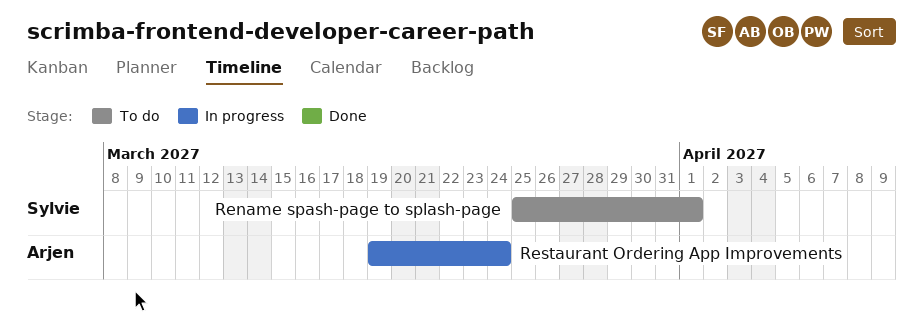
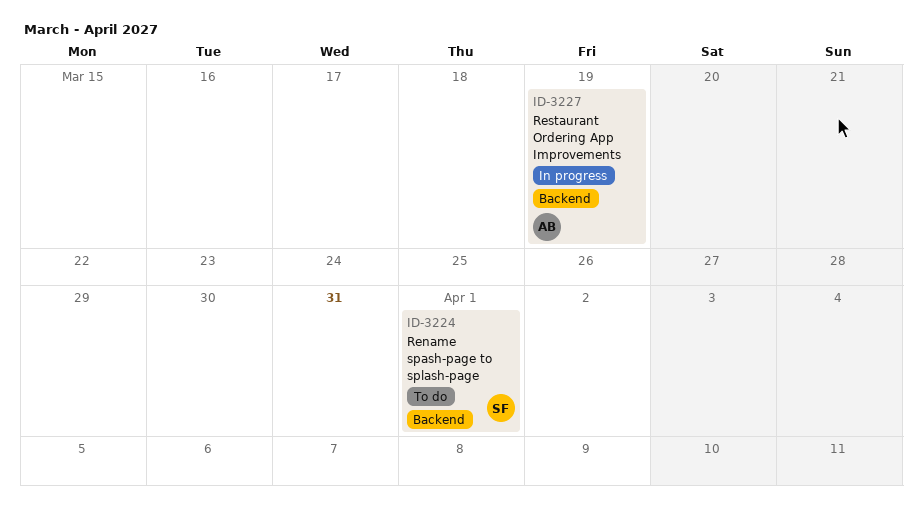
Restaurant Ordering App Improvements, due: Mar 24 -> Mar 19

